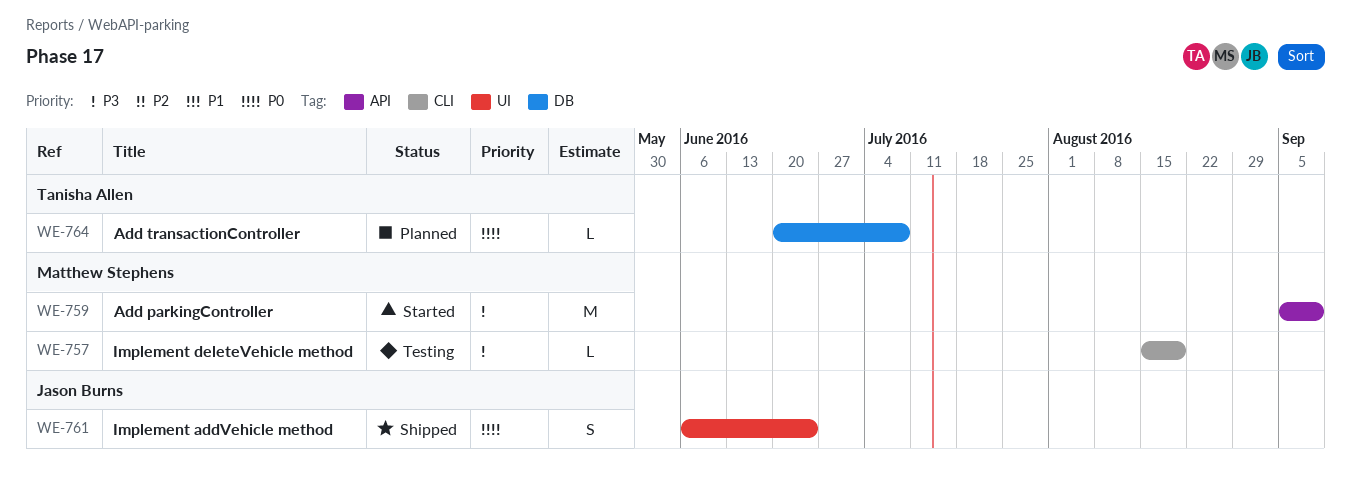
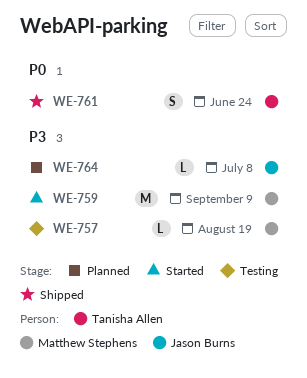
WE-761, owner: Jason Burns -> Tanisha Allen
WE-764, owner: Tanisha Allen -> Jason Burns
WE-764, priority: P0 -> P3

